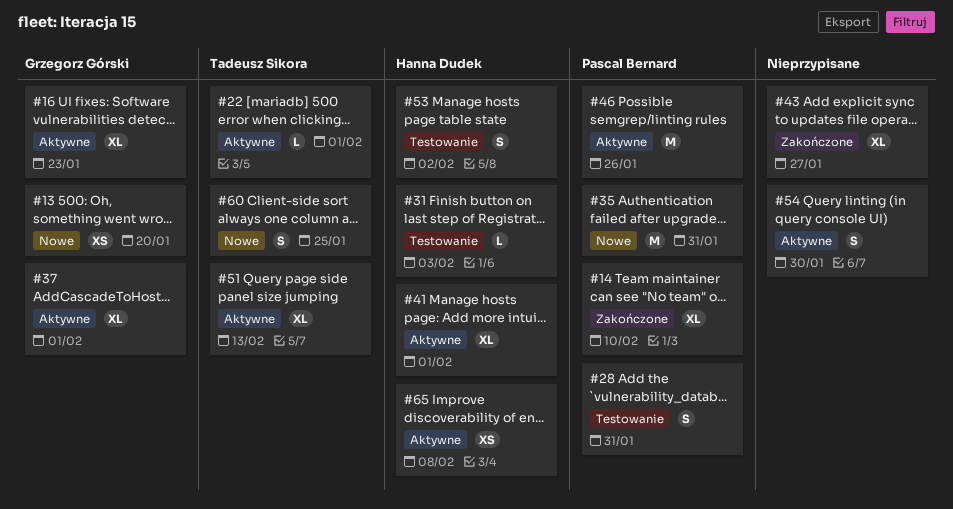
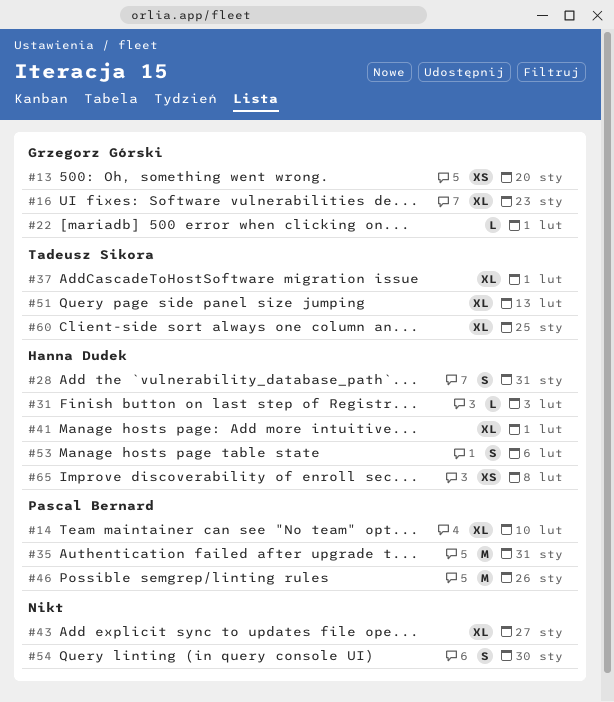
#22, owner: Tadeusz Sikora -> Grzegorz Górski
#28, owner: Pascal Bernard -> Hanna Dudek
#37, owner: Grzegorz Górski -> Tadeusz Sikora
#53, due: Feb 2 -> Feb 6
#60, estimate: S -> XL

